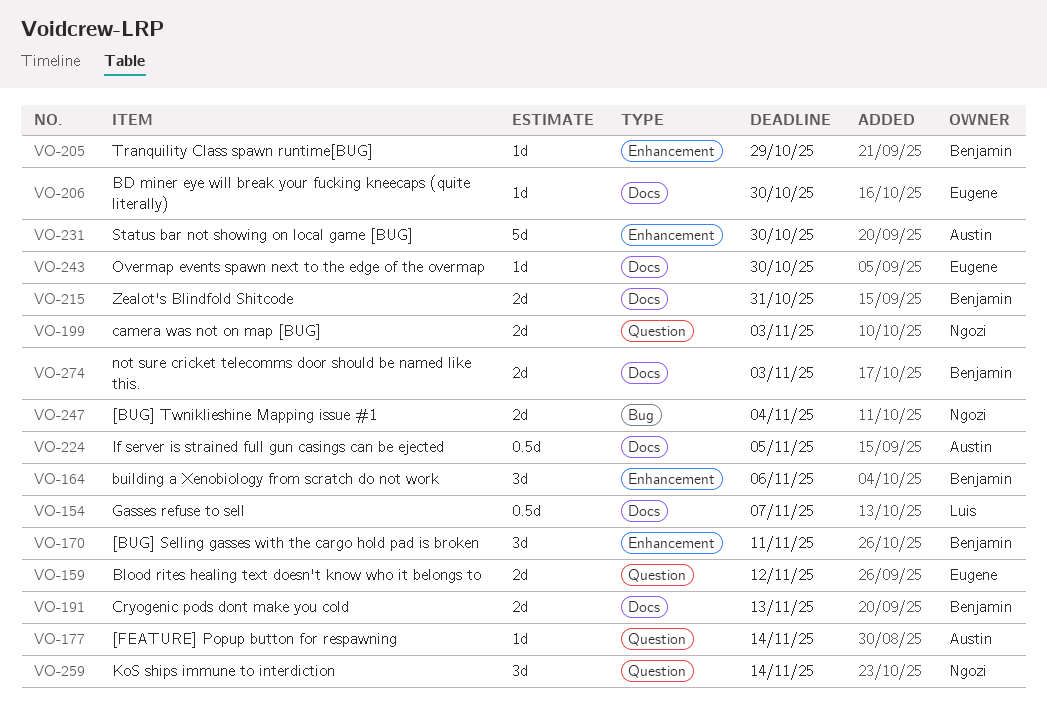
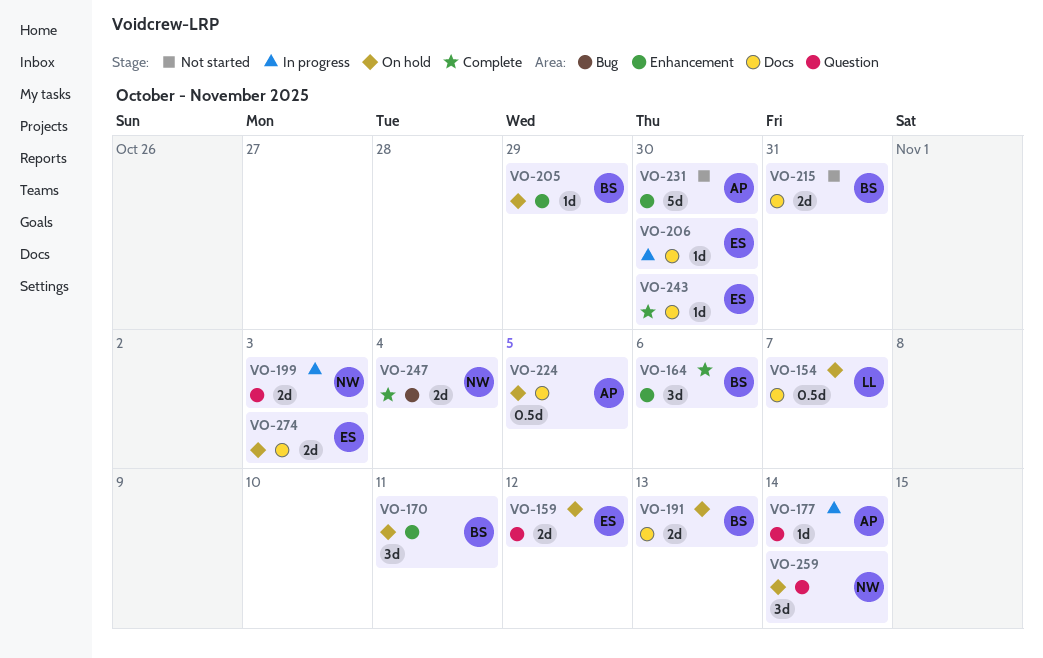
VO-274, owner: Benjamin -> Eugene

